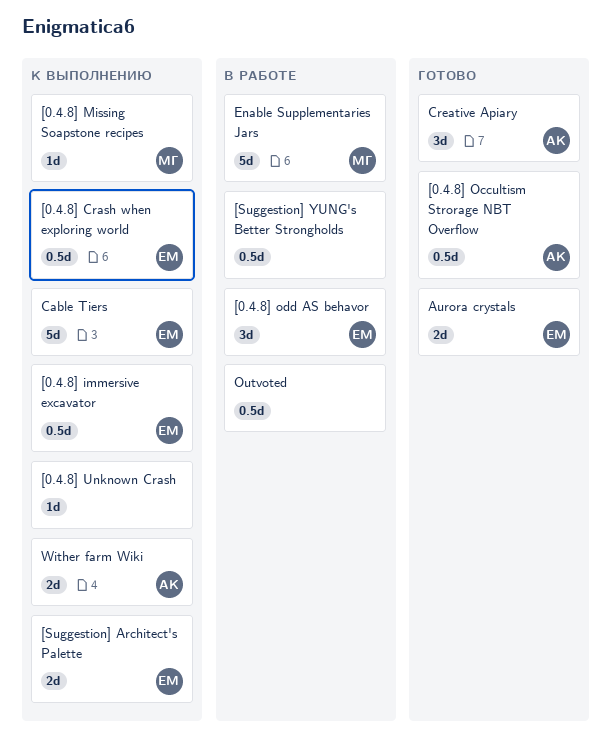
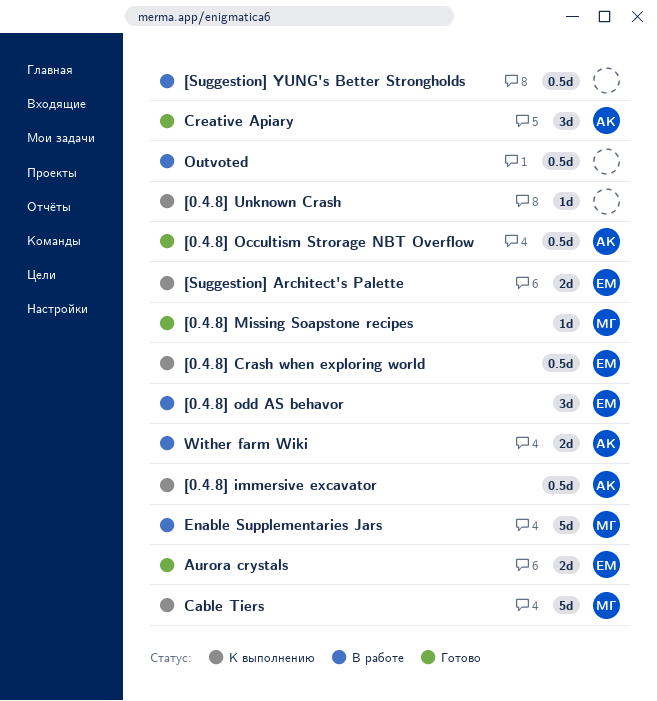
[0.4.8] immersive excavator, owner: ЕМ -> АК
[0.4.8] Missing Soapstone recipes, status: К выполнению -> Готово
Cable Tiers, owner: ЕМ -> МГ
Wither farm Wiki, status: К выполнению -> В работе

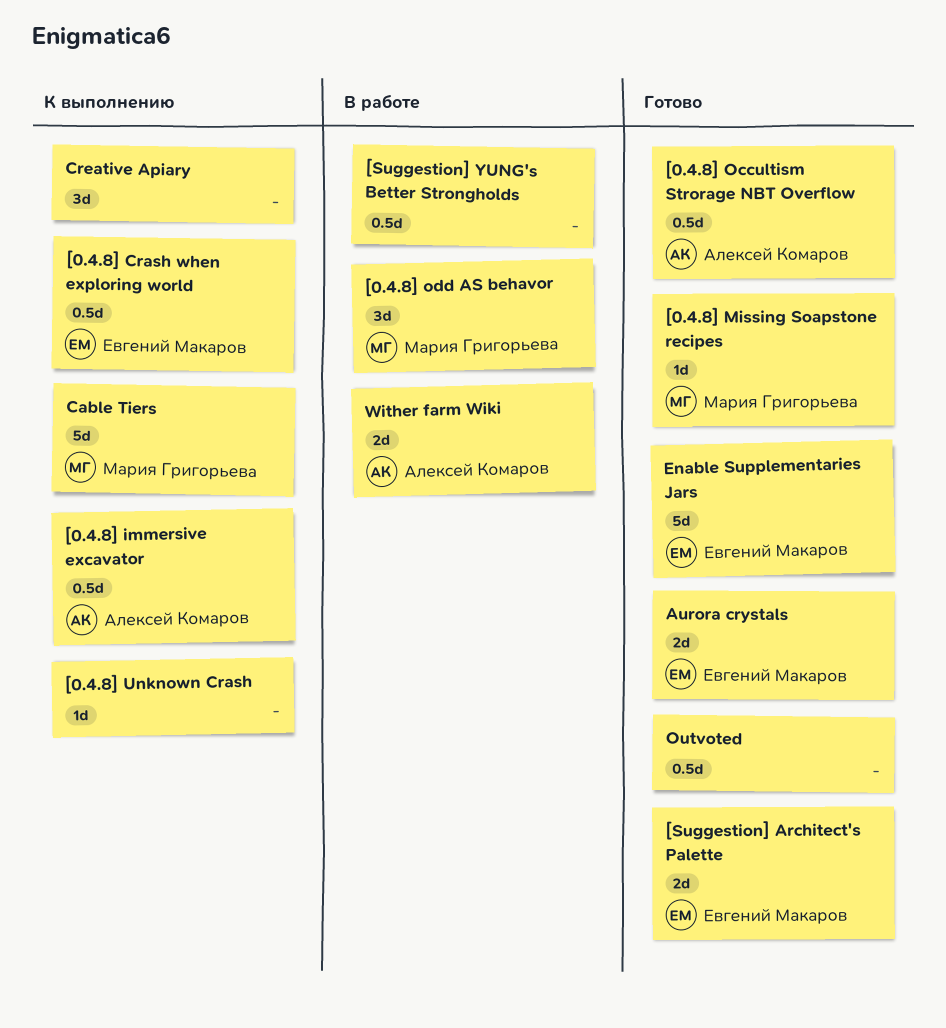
[0.4.8] odd AS behavor, owner: Евгений Макаров -> Мария Григорьева
[Suggestion] Architect's Palette, status: К выполнению -> Готово
Creative Apiary, status: Готово -> К выполнению
Creative Apiary, owner: Алексей Комаров -> none
Enable Supplementaries Jars, status: В работе -> Готово
Enable Supplementaries Jars, owner: Мария Григорьева -> Евгений Макаров
Outvoted, status: В работе -> Готово

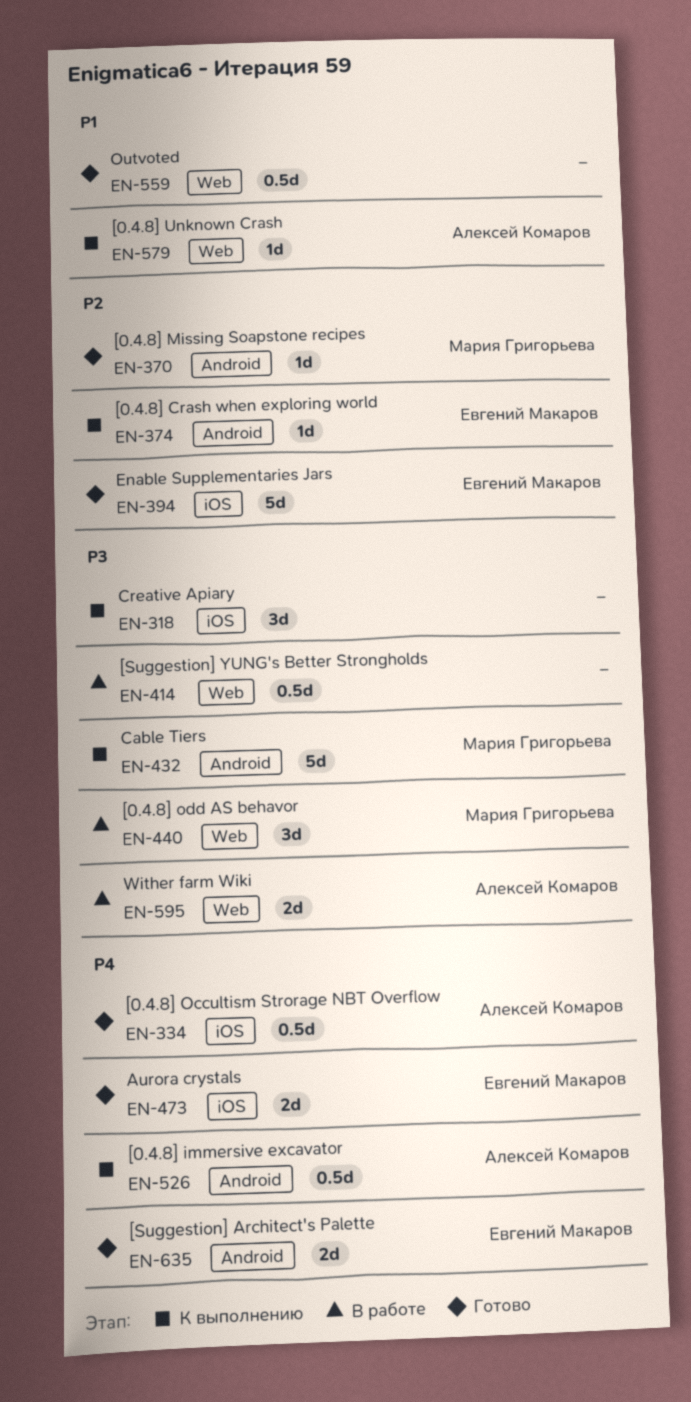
[0.4.8] Crash when exploring world, estimate: 0.5d -> 1d
[0.4.8] Unknown Crash, owner: none -> Алексей Комаров

